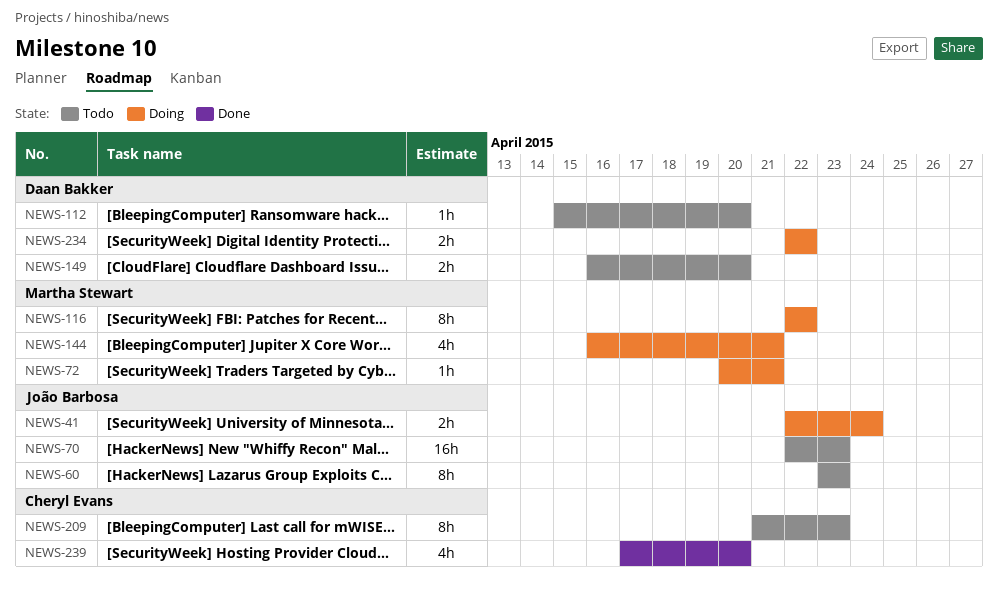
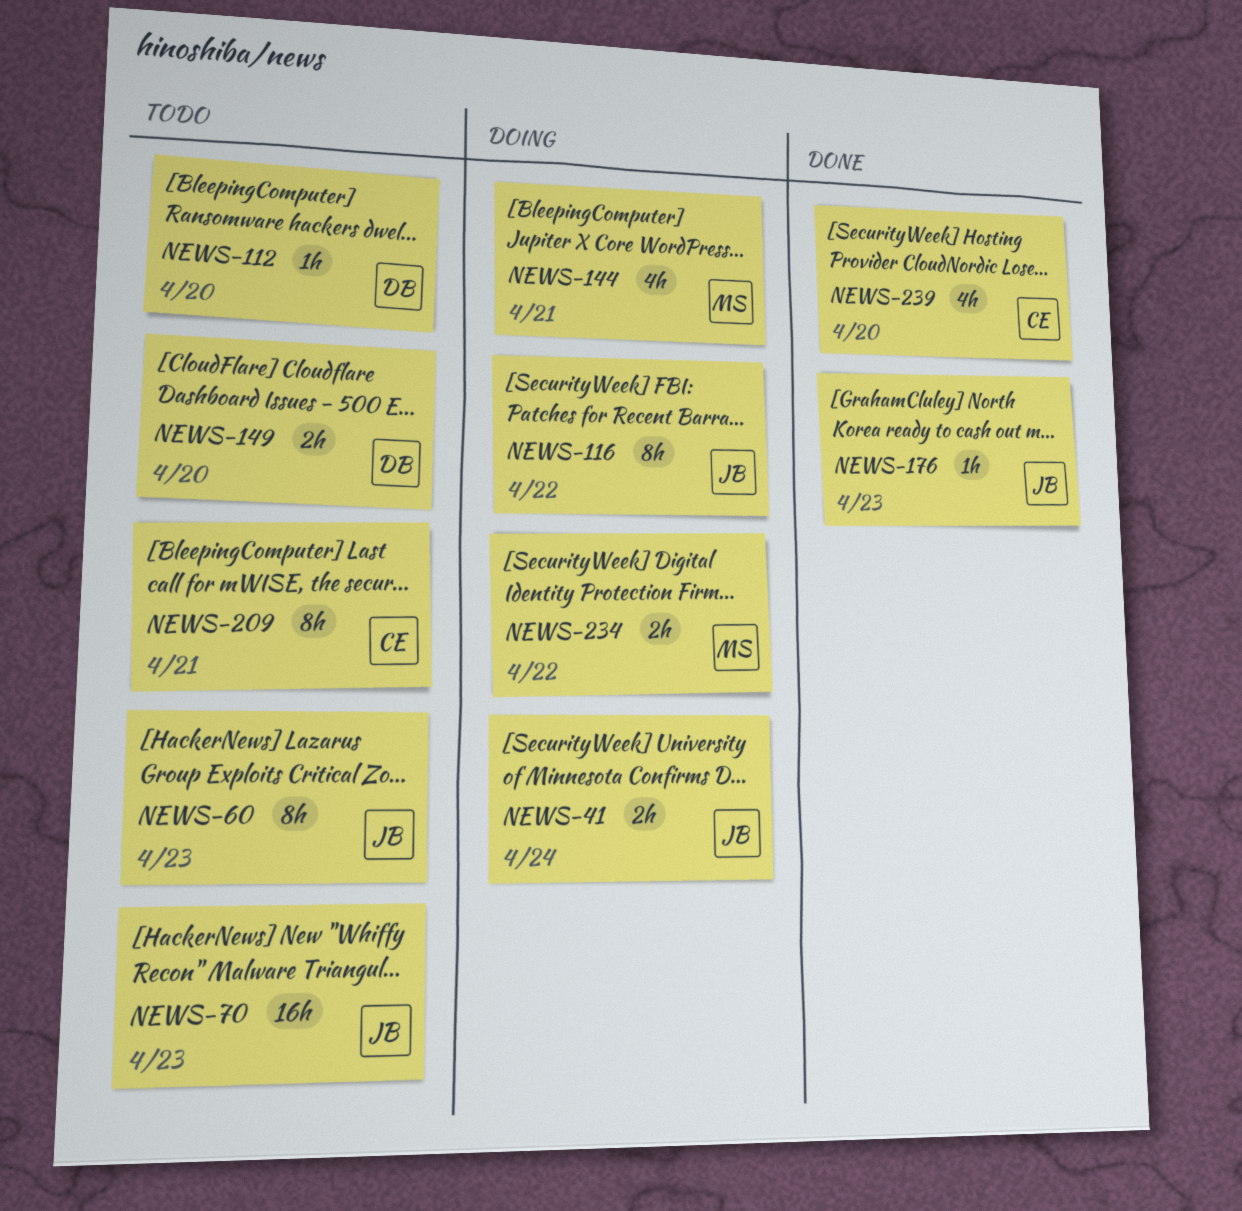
NEWS-72: present -> none
NEWS-116, owner: Martha Stewart -> João Barbosa
NEWS-176: none -> present
NEWS-209, due: Apr 23 -> Apr 21
NEWS-234, owner: Daan Bakker -> Martha Stewart

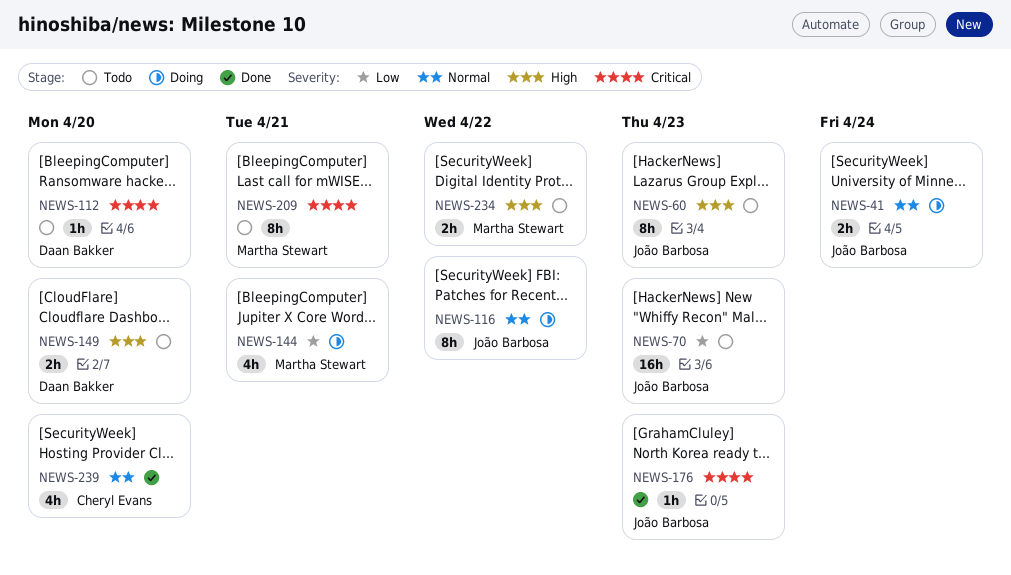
NEWS-209, owner: Cheryl Evans -> Martha Stewart
NEWS-234, status: Doing -> Todo

